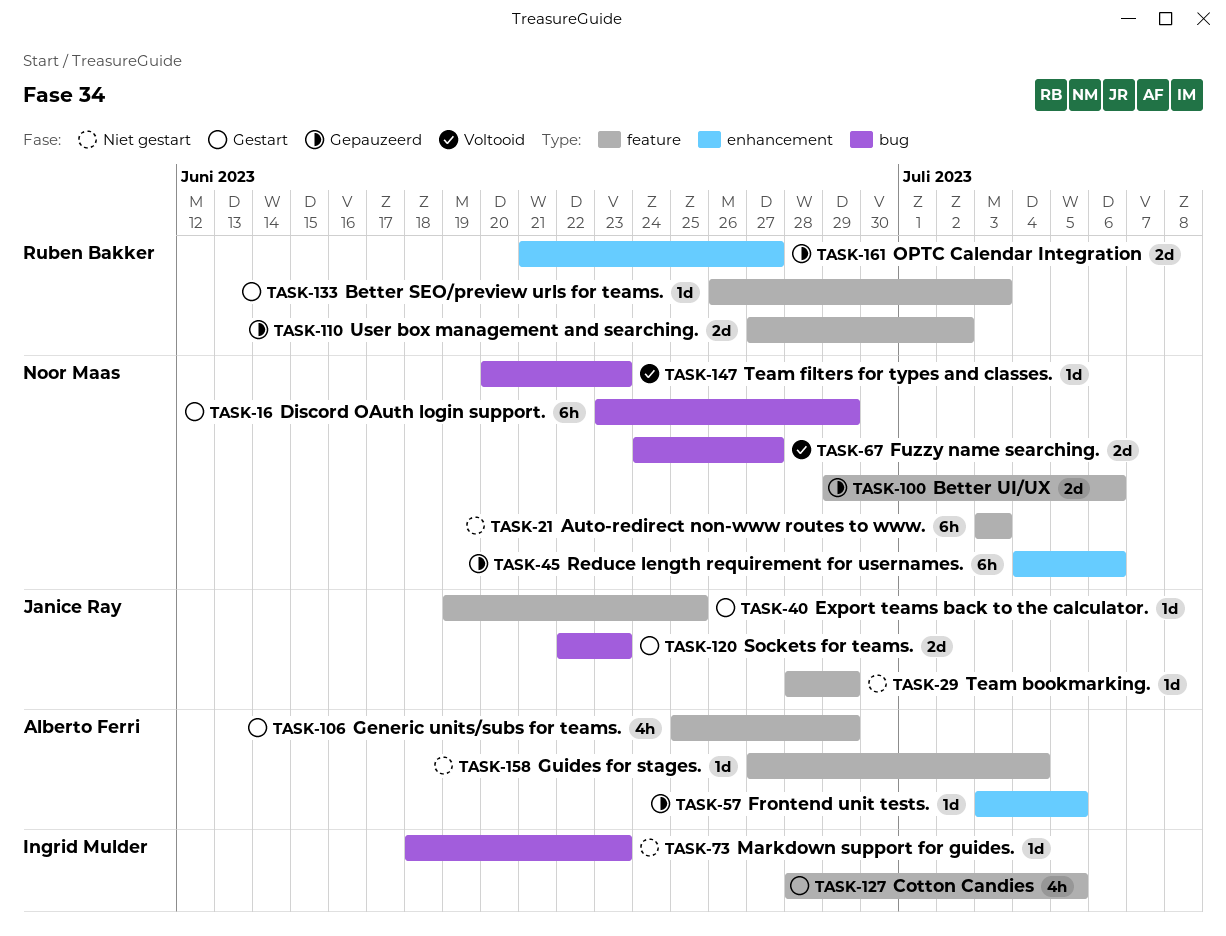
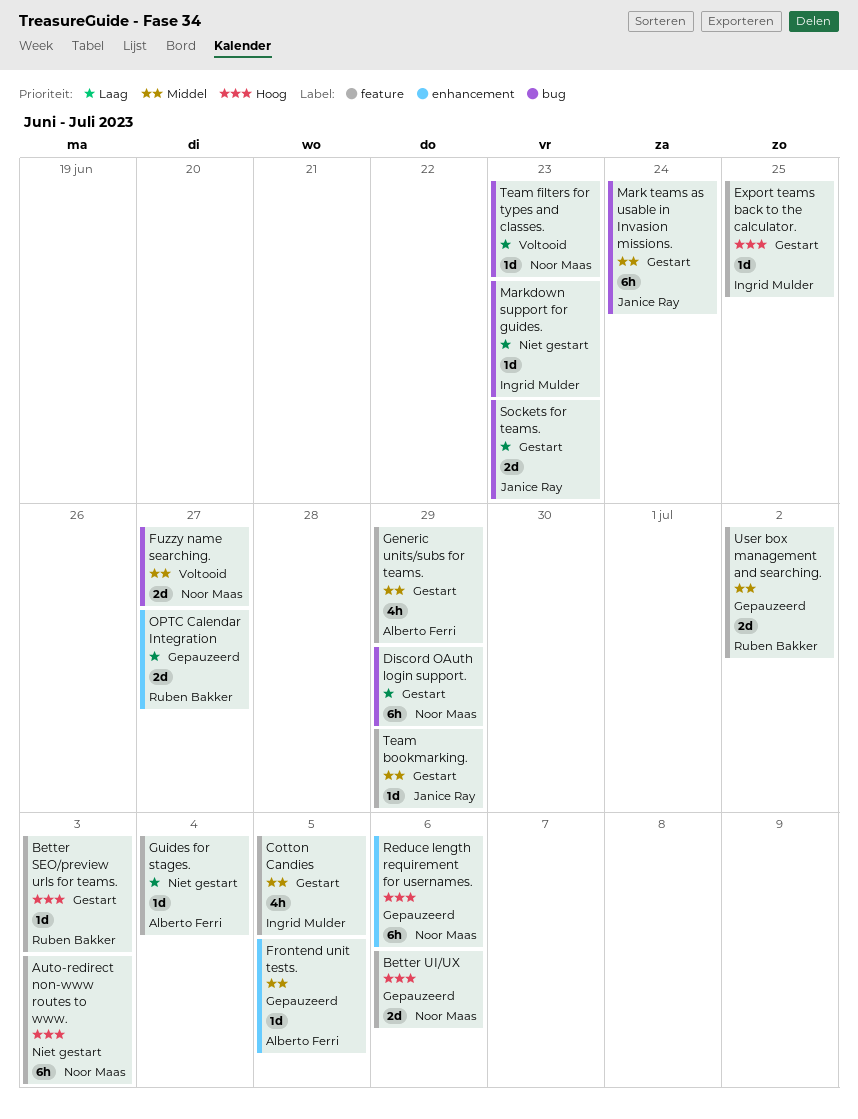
Export teams back to the calculator., owner: Janice Ray -> Ingrid Mulder
Mark teams as usable in Invasion missions.: none -> present
Team bookmarking., status: Niet gestart -> Gestart

